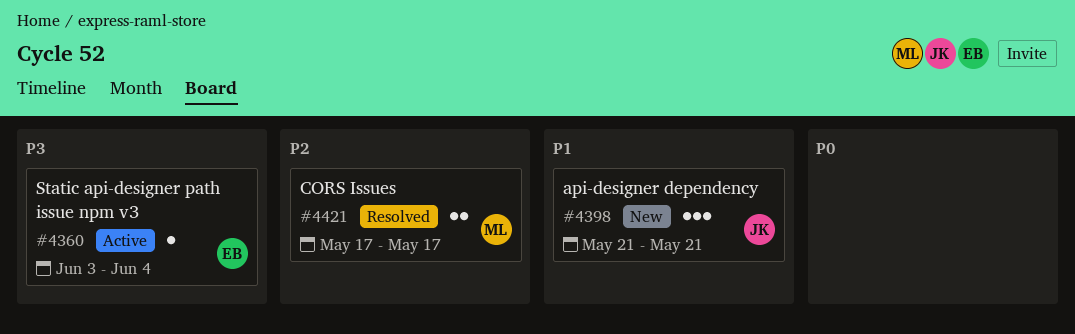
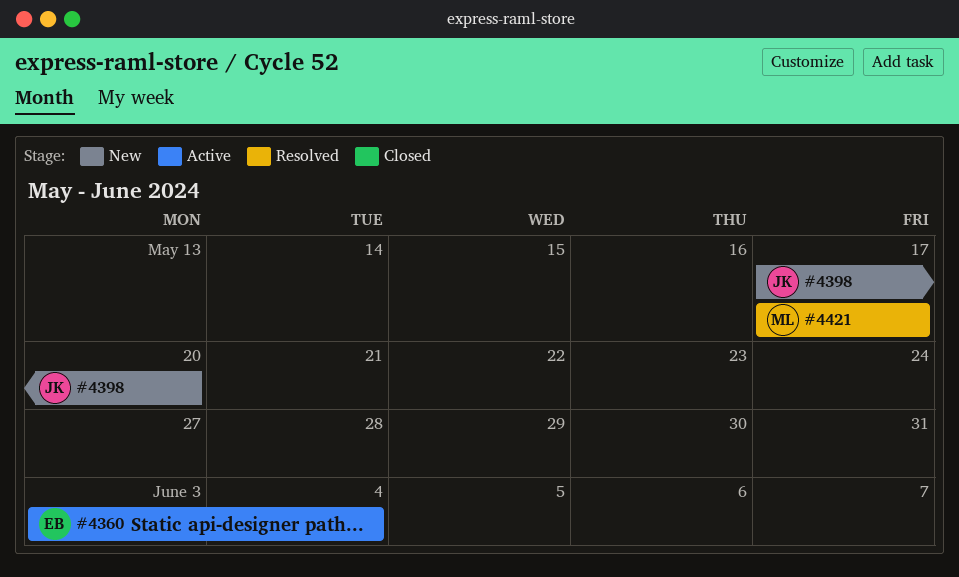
#4398, start: May 21 -> May 17
#4398, due: May 21 -> May 20

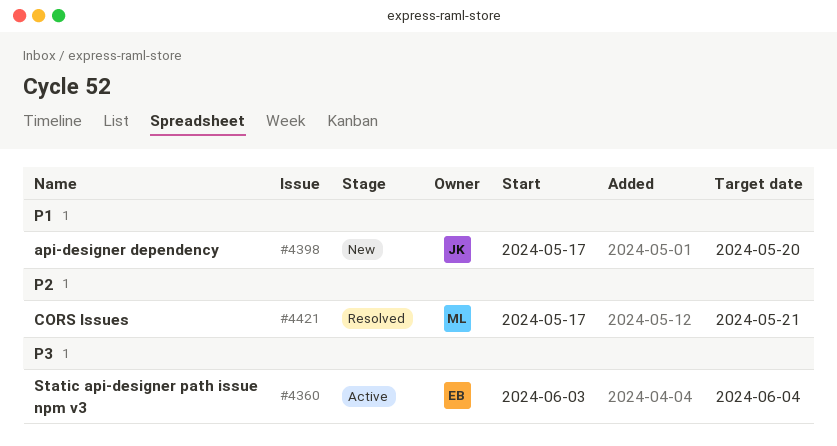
#4421, due: May 17 -> May 21

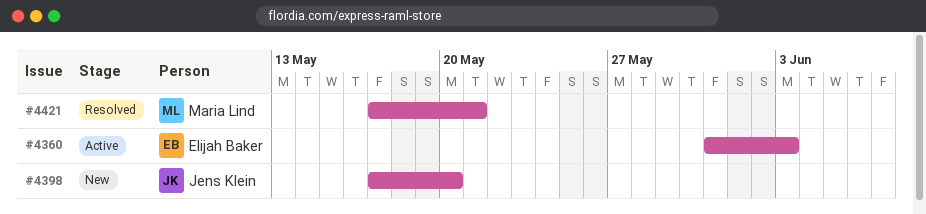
#4360, start: Jun 3 -> May 31
#4360, due: Jun 4 -> Jun 3

